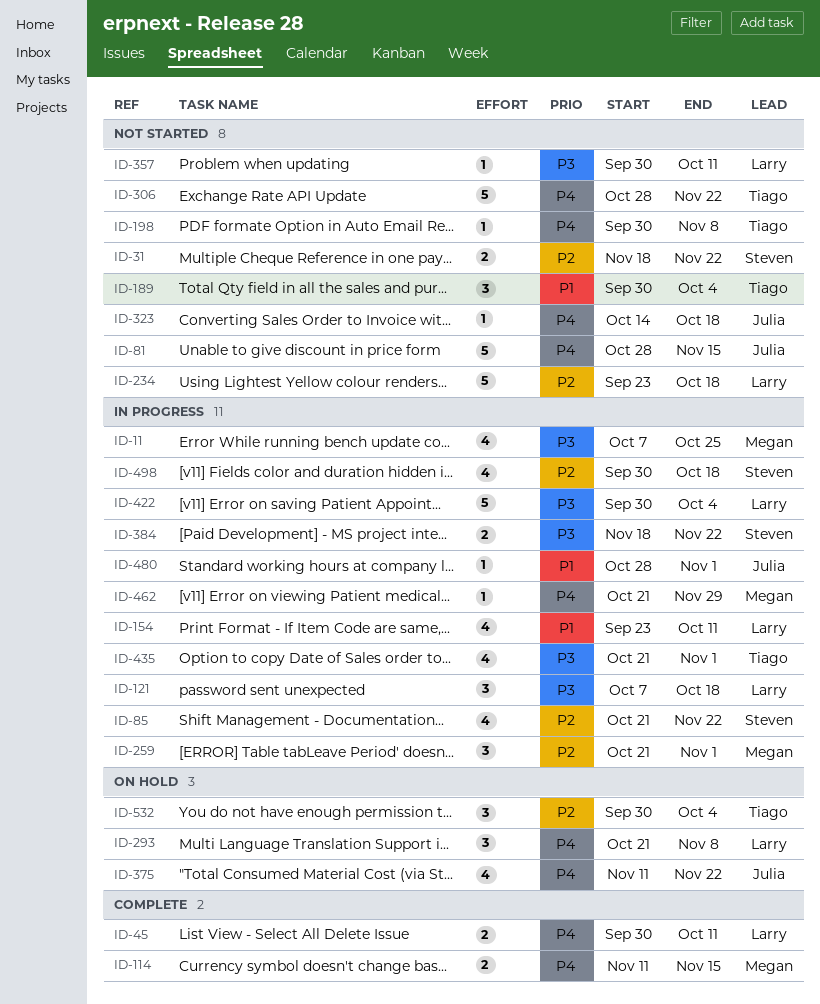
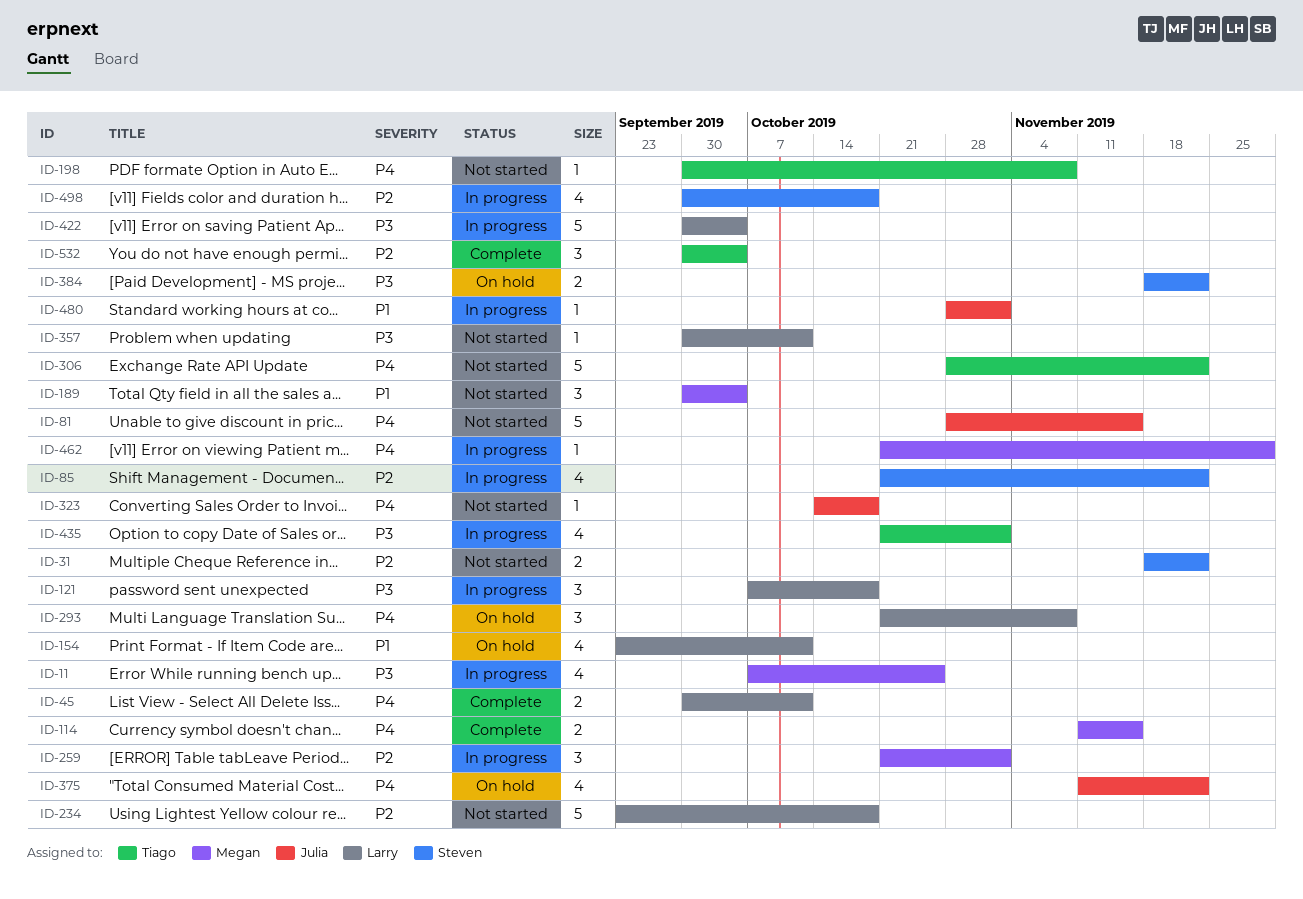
ID-154, status: In progress -> On hold
ID-189, owner: Tiago -> Megan
ID-384, status: In progress -> On hold
ID-532, status: On hold -> Complete

